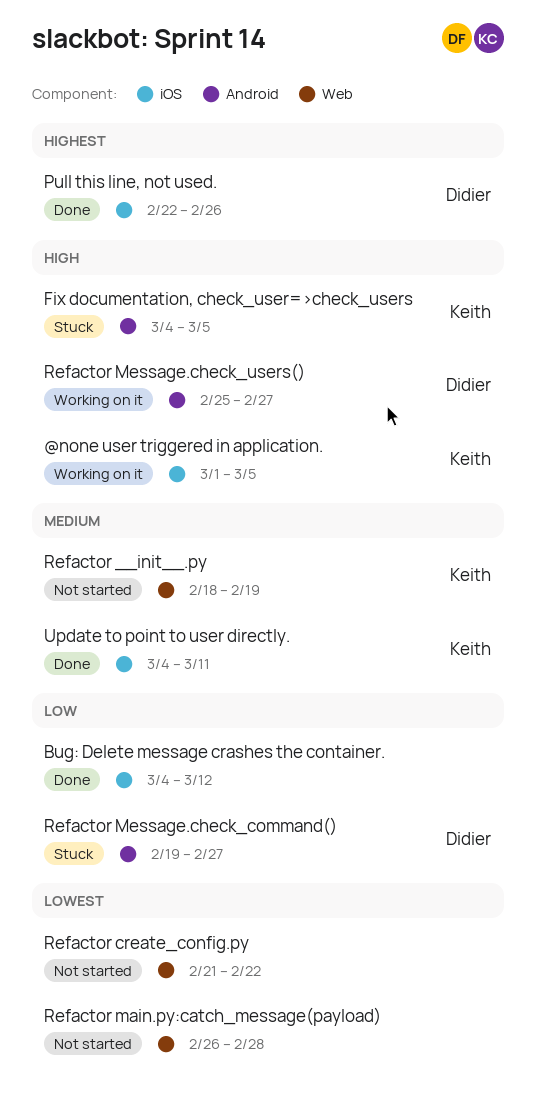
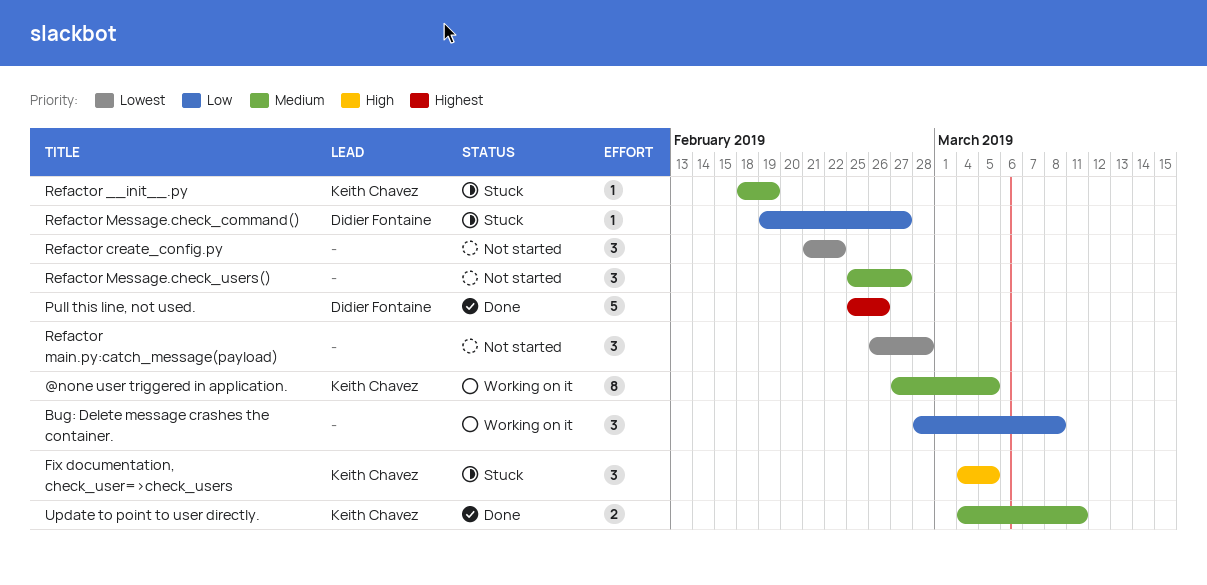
@none user triggered in application., priority: High -> Medium
@none user triggered in application., start: Mar 1 -> Feb 27
Bug: Delete message crashes the container., status: Done -> Working on it
Bug: Delete message crashes the container., start: Mar 4 -> Feb 28
Bug: Delete message crashes the container., due: Mar 12 -> Mar 8
Pull this line, not used., start: Feb 22 -> Feb 25
Refactor __init__.py, status: Not started -> Stuck
Refactor Message.check_users(), status: Working on it -> Not started
Refactor Message.check_users(), owner: Didier Fontaine -> none
Refactor Message.check_users(), priority: High -> Medium

